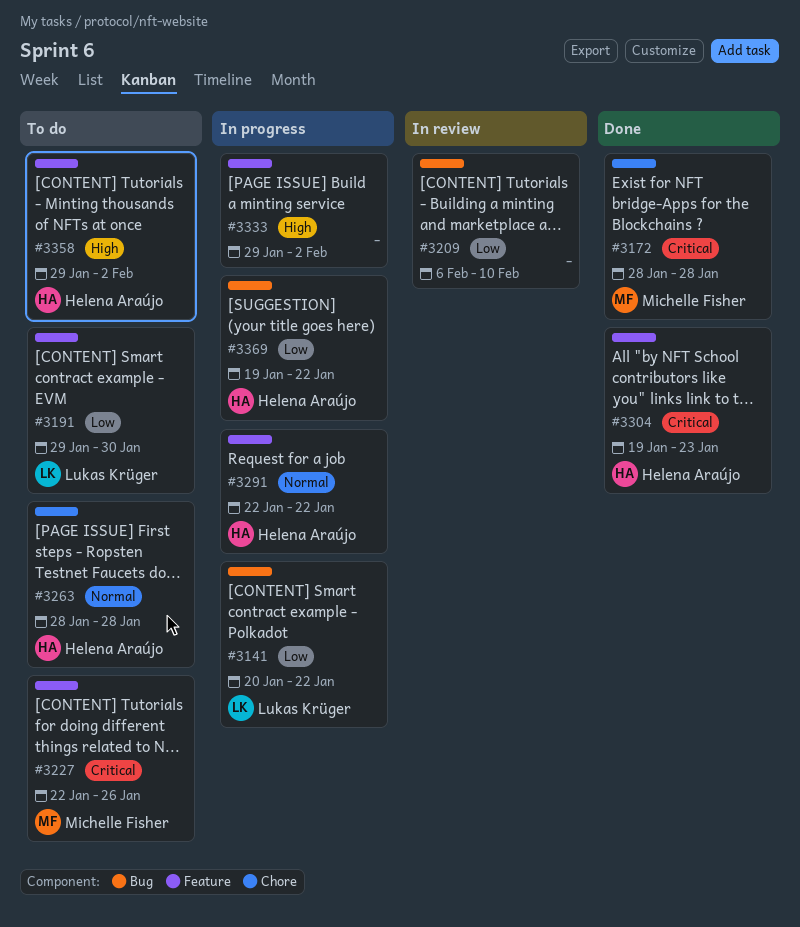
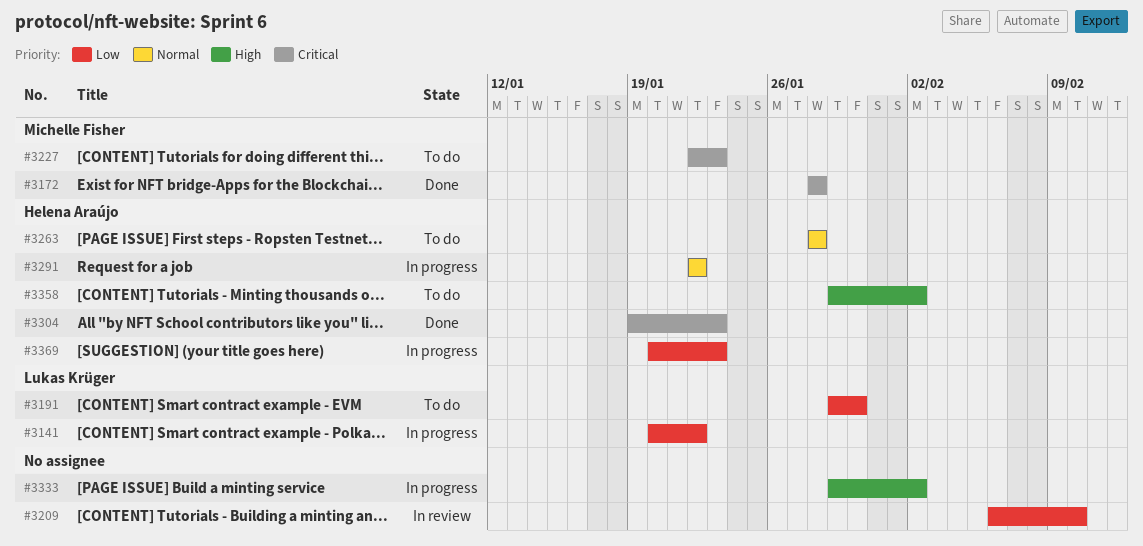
#3227, due: Jan 26 -> Jan 23
#3369, start: Jan 19 -> Jan 20
#3369, due: Jan 22 -> Jan 23

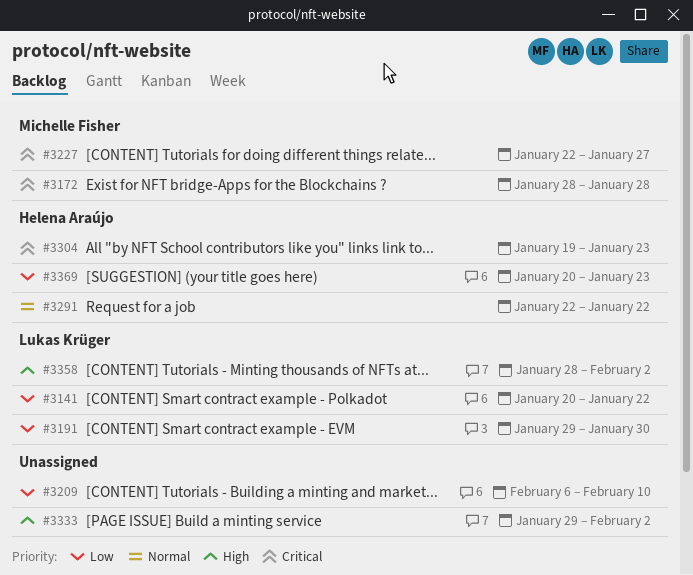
#3227, due: Jan 23 -> Jan 27
#3263: present -> none
#3358, owner: Helena Araújo -> Lukas Krüger
#3358, start: Jan 29 -> Jan 28

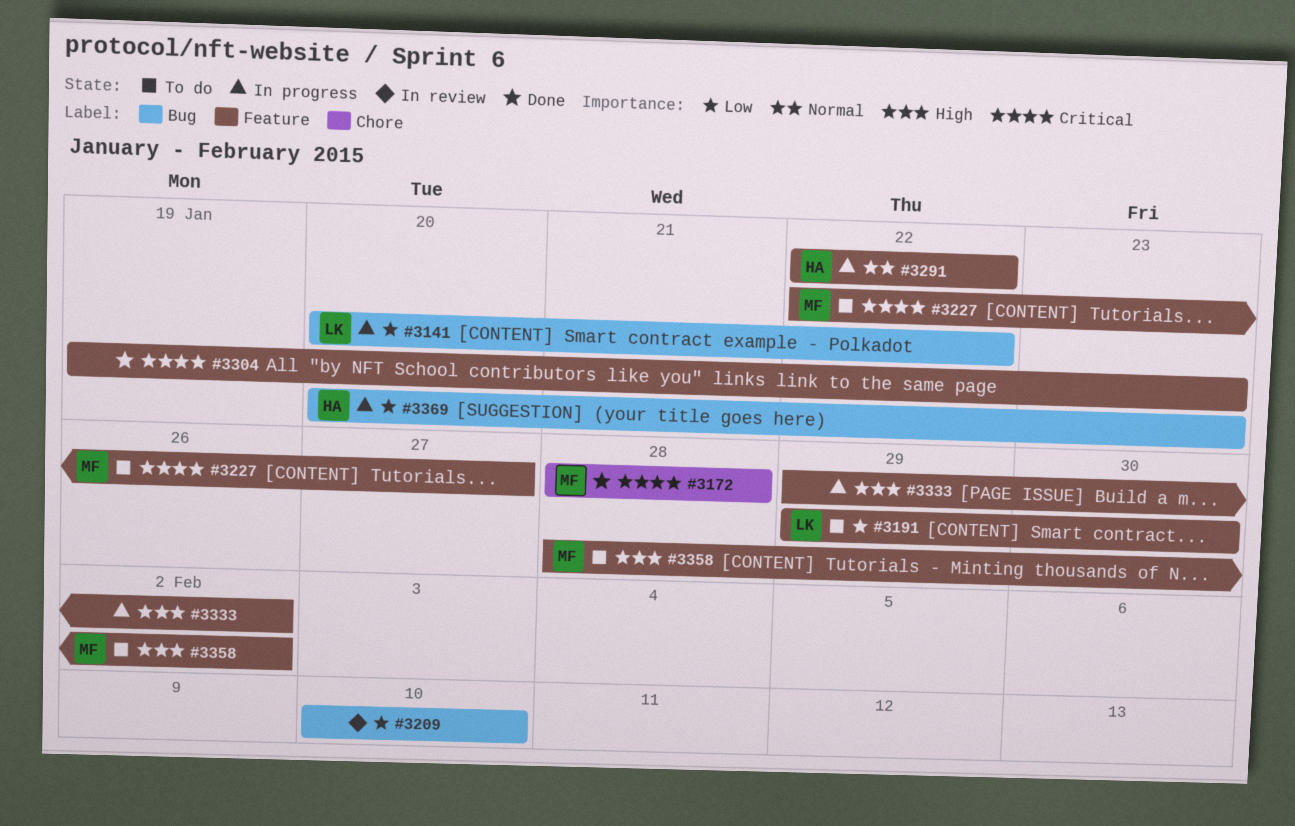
#3209, start: Feb 6 -> Feb 10
#3304, owner: Helena Araújo -> none
#3358, owner: Lukas Krüger -> Michelle Fisher

